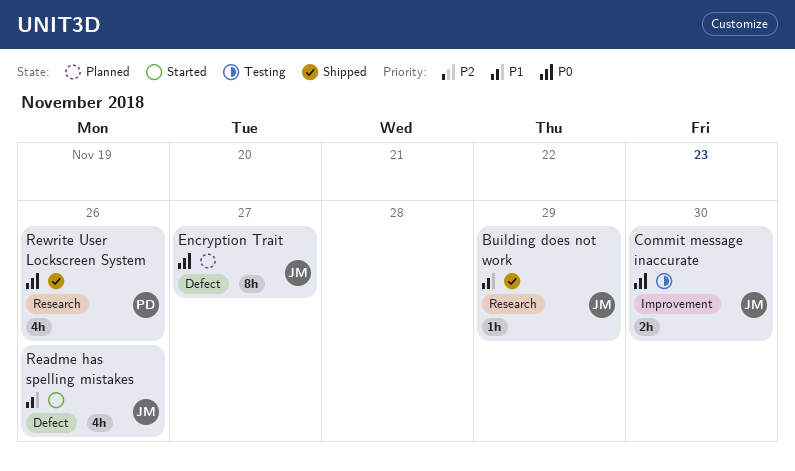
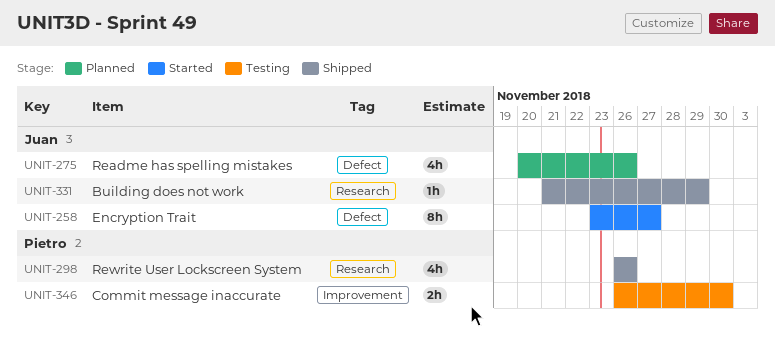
Commit message inaccurate, owner: Juan -> Pietro
Encryption Trait, status: Planned -> Started
Readme has spelling mistakes, status: Started -> Planned

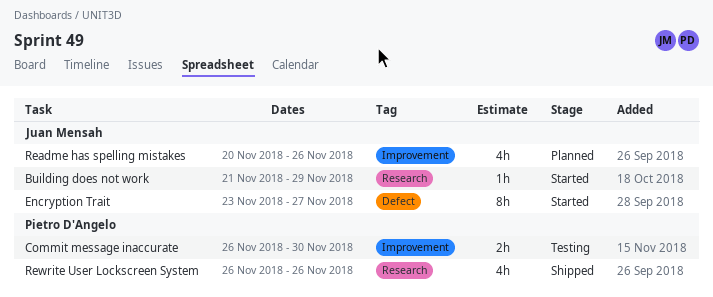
Building does not work, status: Shipped -> Started
Readme has spelling mistakes, label: Defect -> Improvement

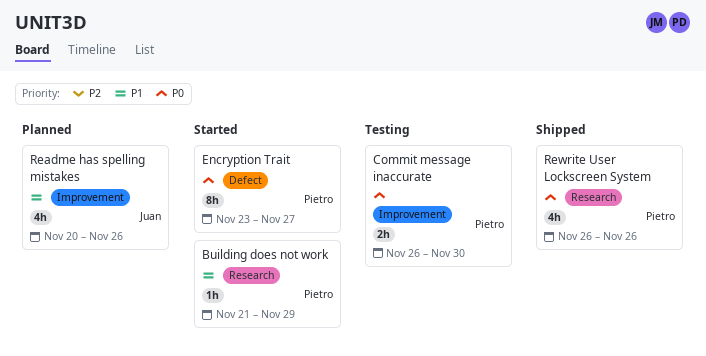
Building does not work, owner: Juan Mensah -> Pietro D'Angelo
Encryption Trait, owner: Juan Mensah -> Pietro D'Angelo

